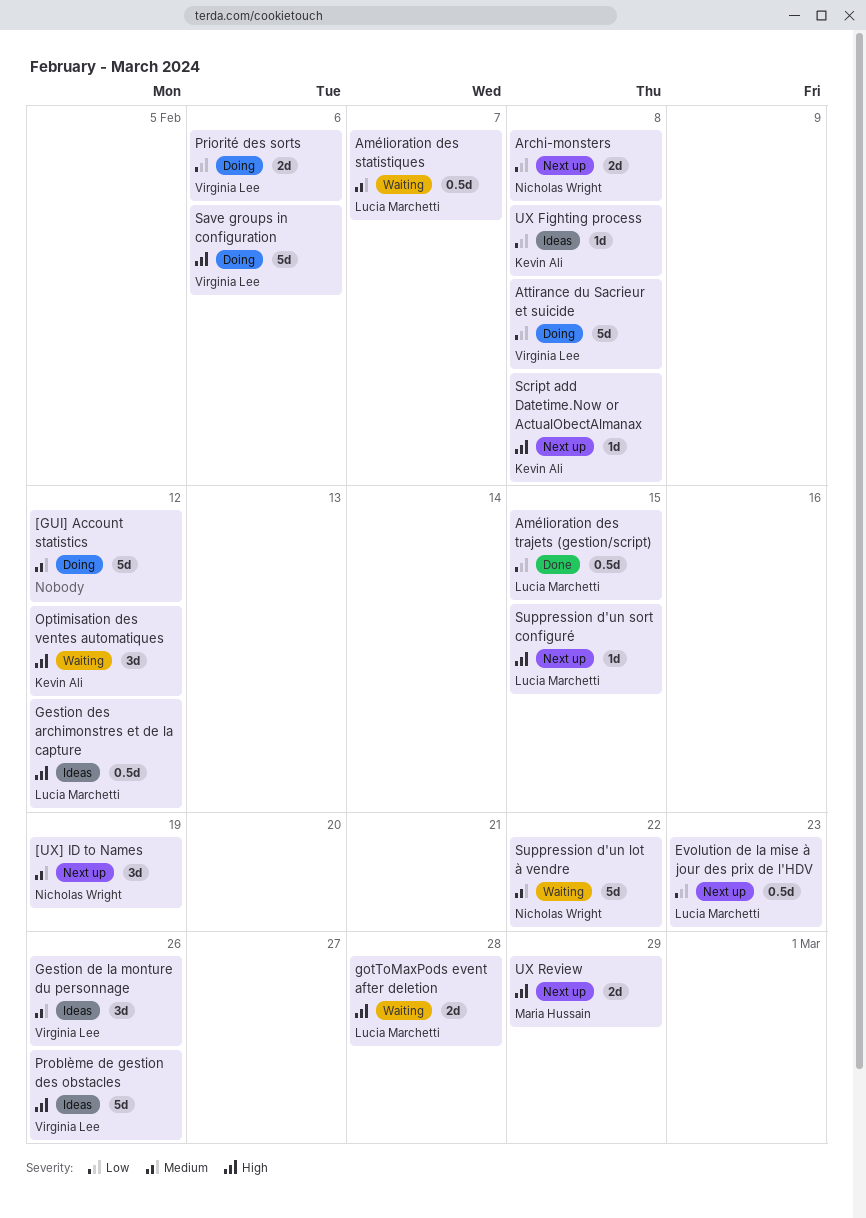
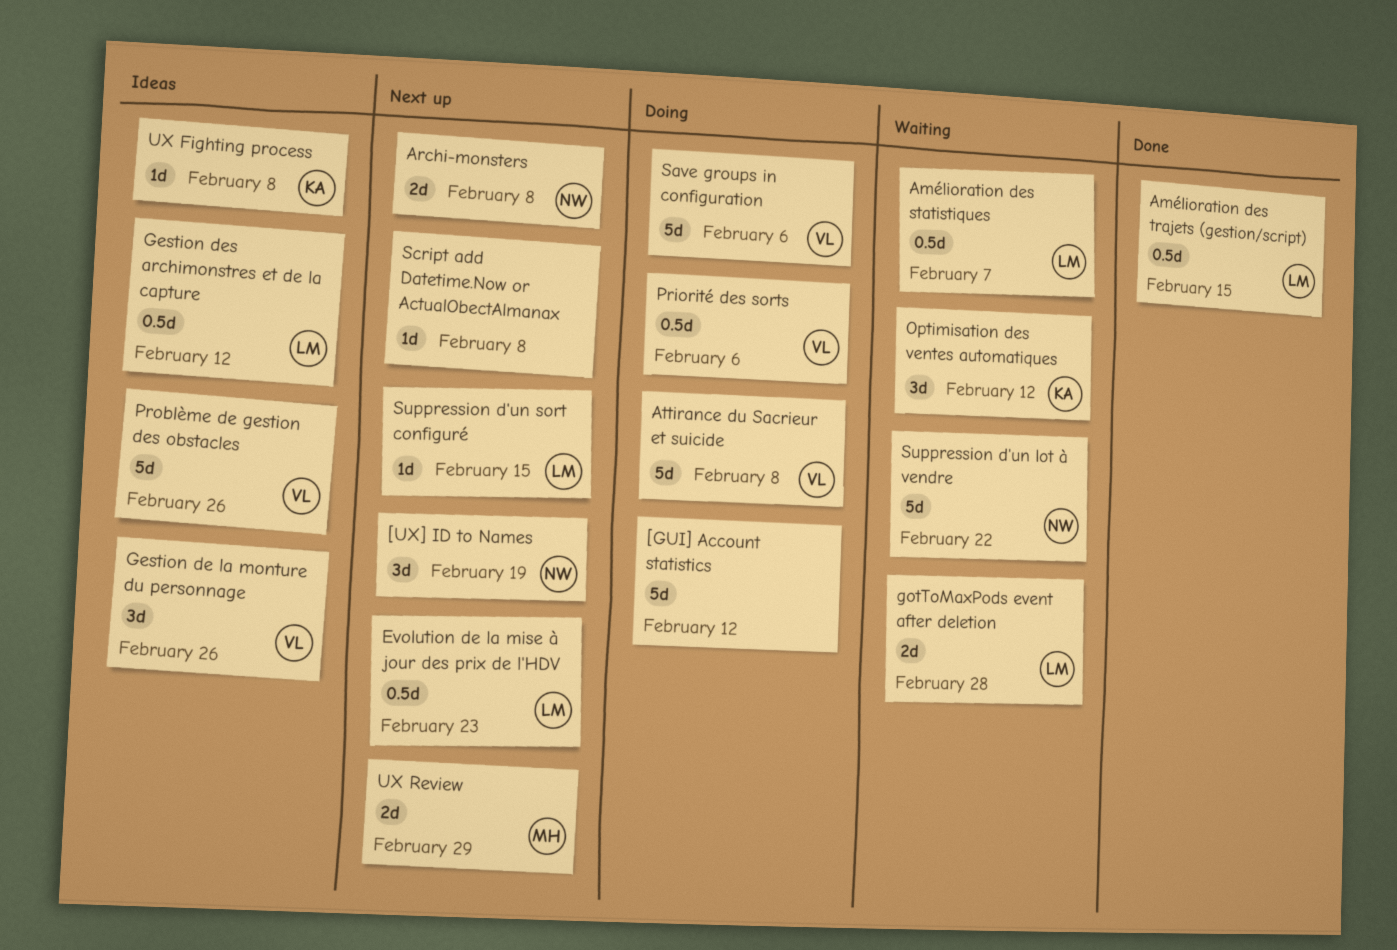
Priorité des sorts, estimate: 2d -> 0.5d
Script add Datetime.Now or ActualObectAlmanax, owner: Kevin Ali -> none

